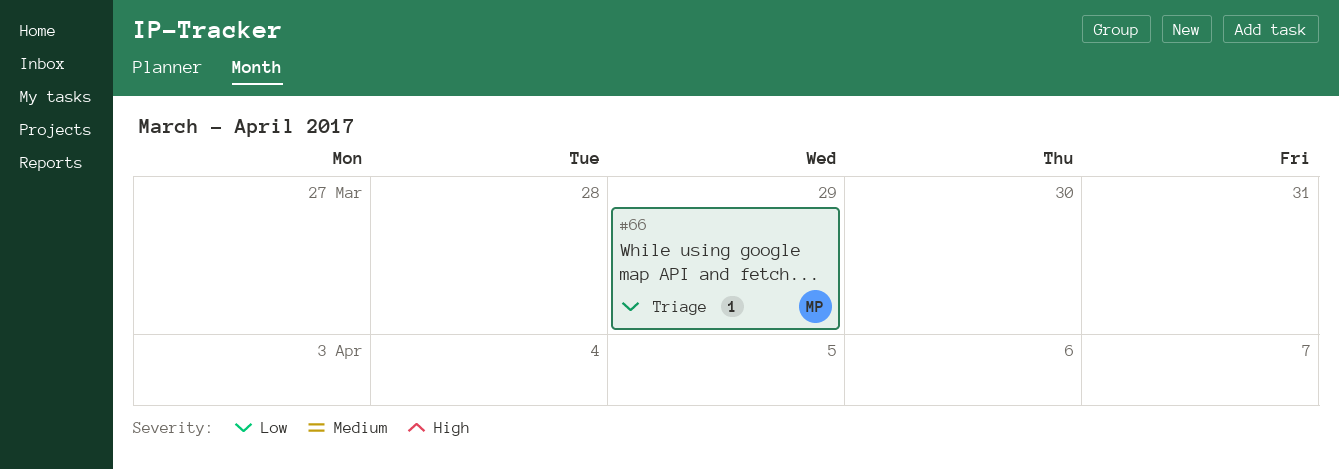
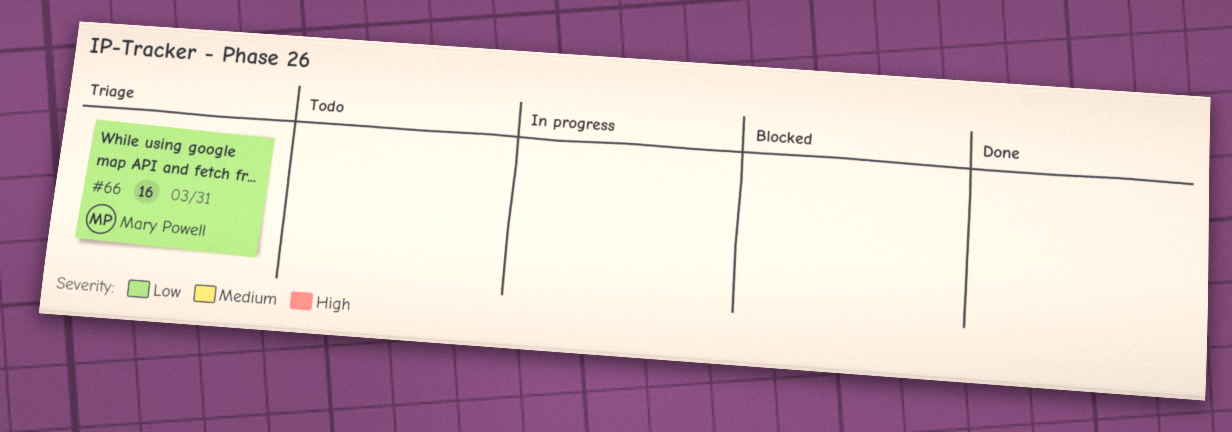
#66, estimate: 1 -> 16
#66, due: Mar 29 -> Mar 31

